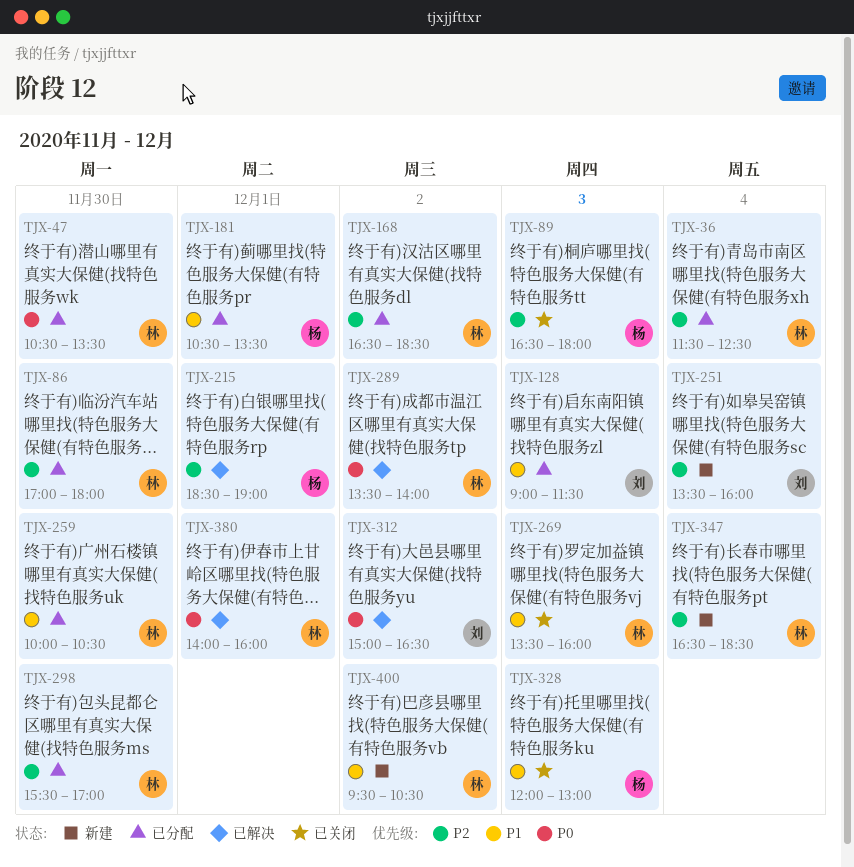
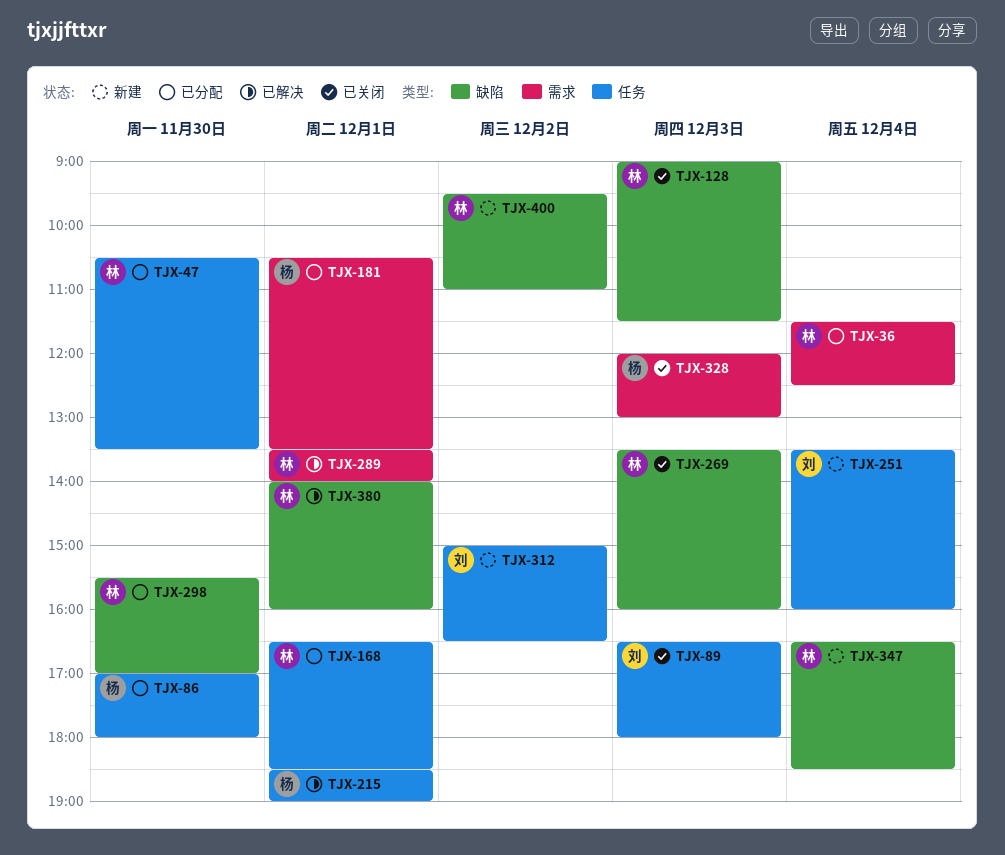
TJX-86, owner: 林 -> 杨
TJX-89, owner: 杨 -> 刘
TJX-128, status: 已分配 -> 已关闭
TJX-128, owner: 刘 -> 林
TJX-168, day: Dec 2 -> Dec 1
TJX-259: present -> none
TJX-289, day: Dec 2 -> Dec 1
TJX-312, status: 已解决 -> 新建
TJX-400, ends: 10:30 -> 11:00

